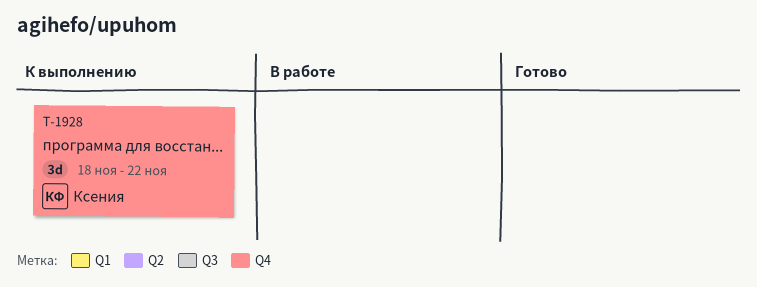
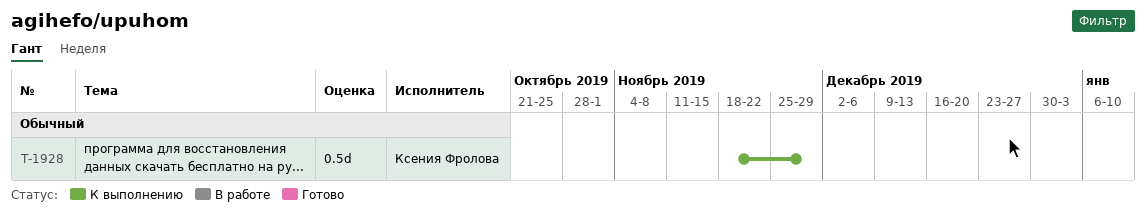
T-1928, estimate: 3d -> 0.5d
T-1928, due: Nov 22 -> Nov 29

